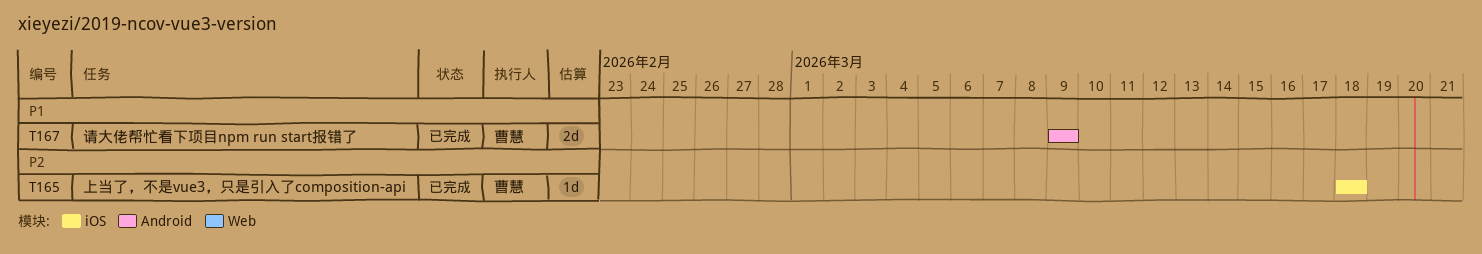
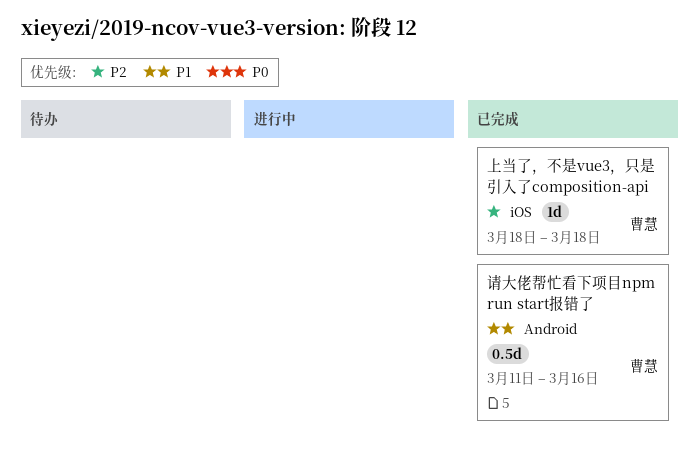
请大佬帮忙看下项目npm run start报错了, estimate: 2d -> 0.5d
请大佬帮忙看下项目npm run start报错了, start: Mar 9 -> Mar 11
请大佬帮忙看下项目npm run start报错了, due: Mar 9 -> Mar 16

